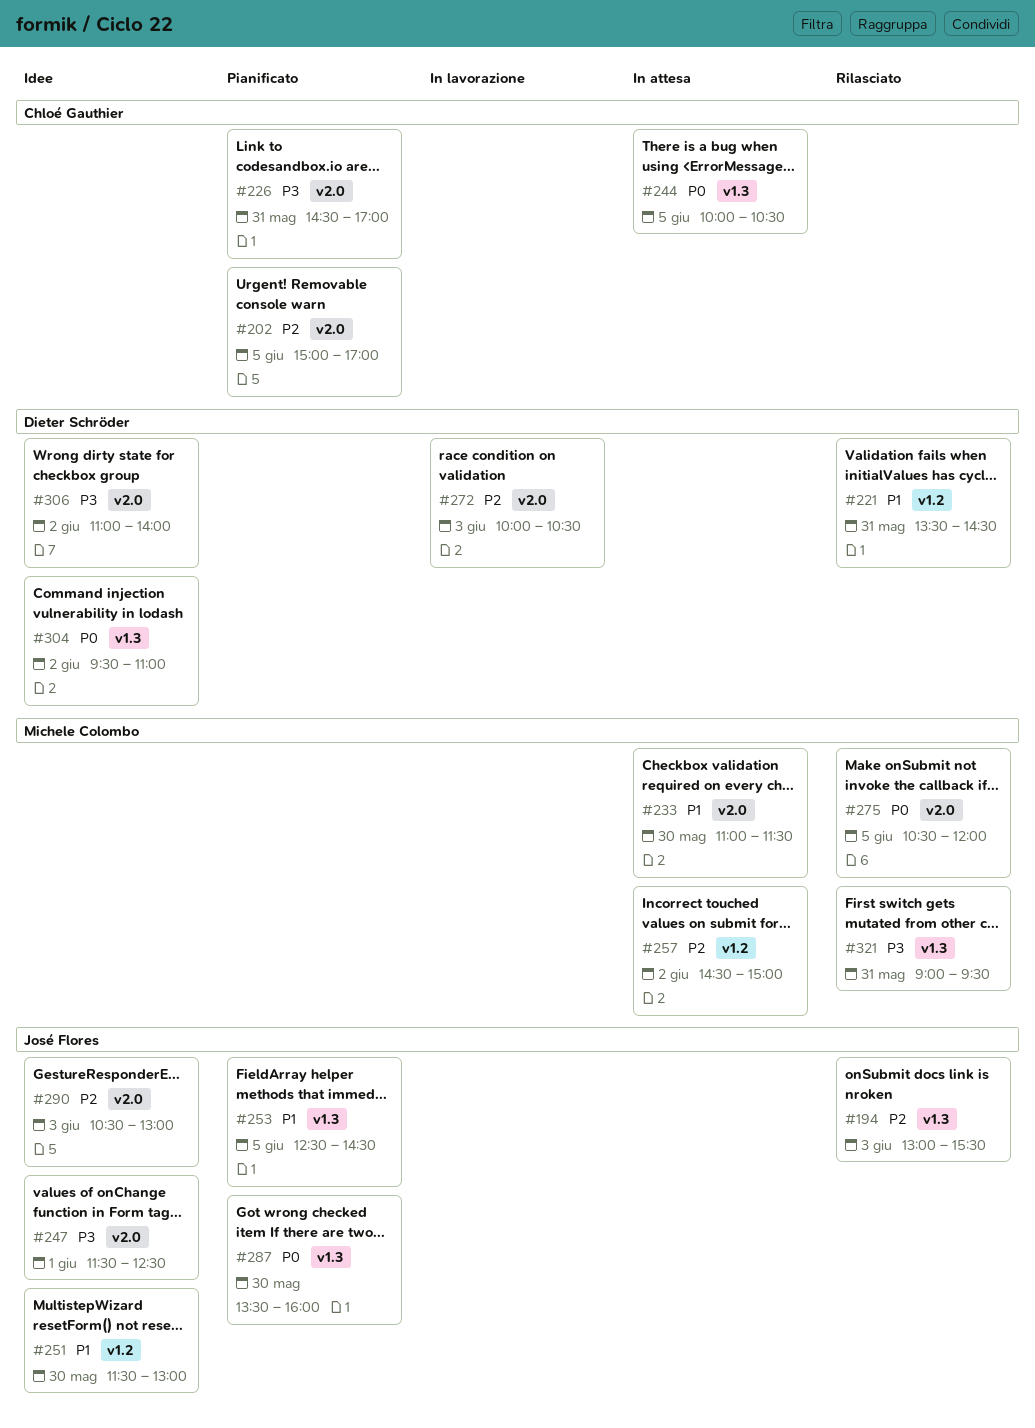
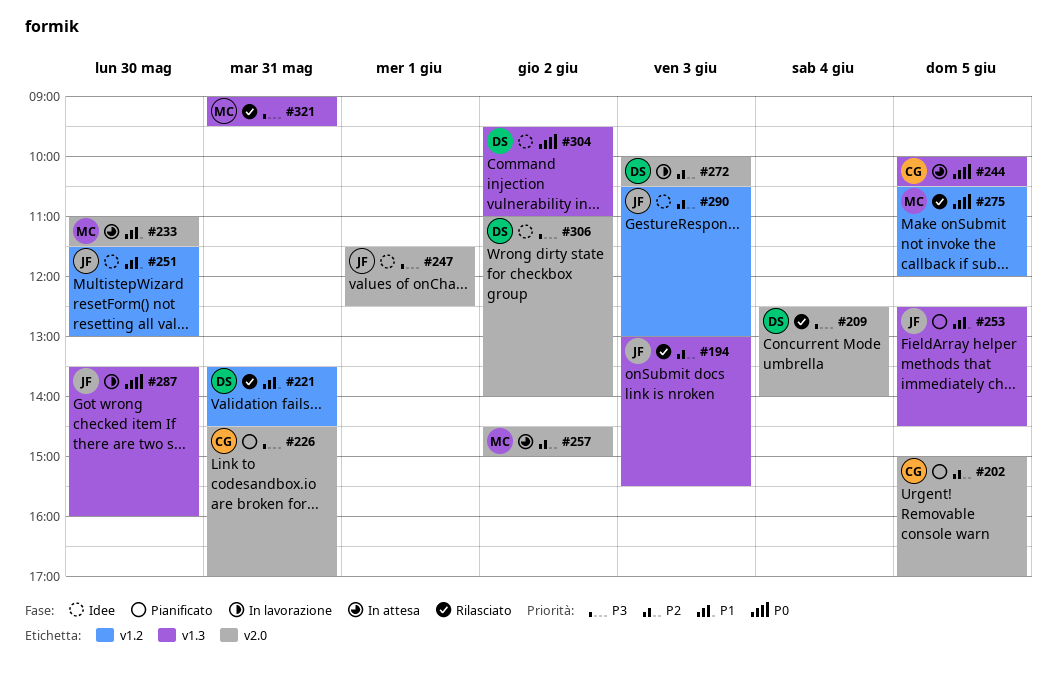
#209: none -> present
#257, label: v1.2 -> v2.0
#275, label: v2.0 -> v1.2
#287, status: Pianificato -> In lavorazione
#290, label: v2.0 -> v1.2

